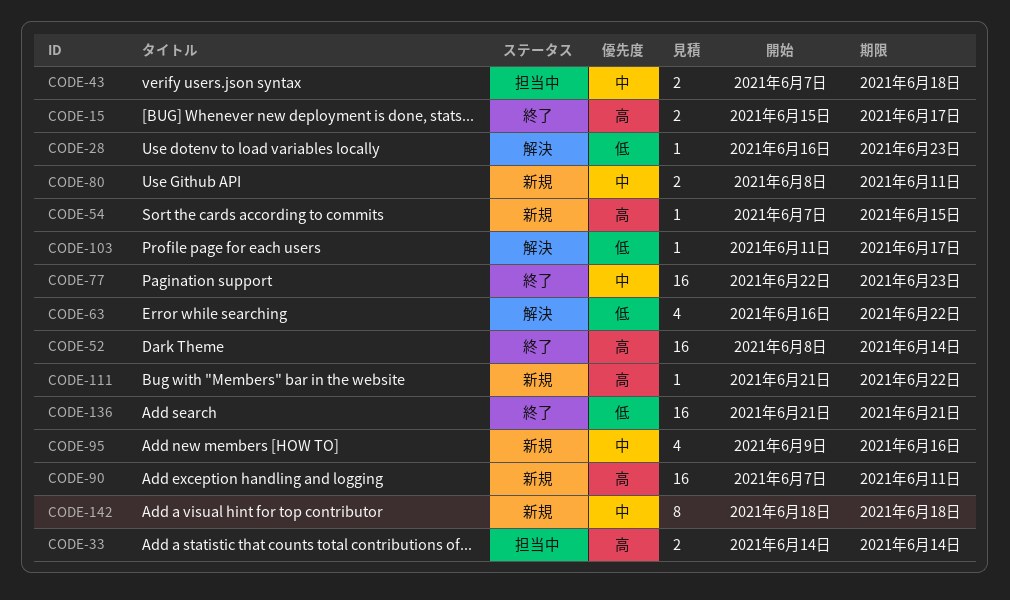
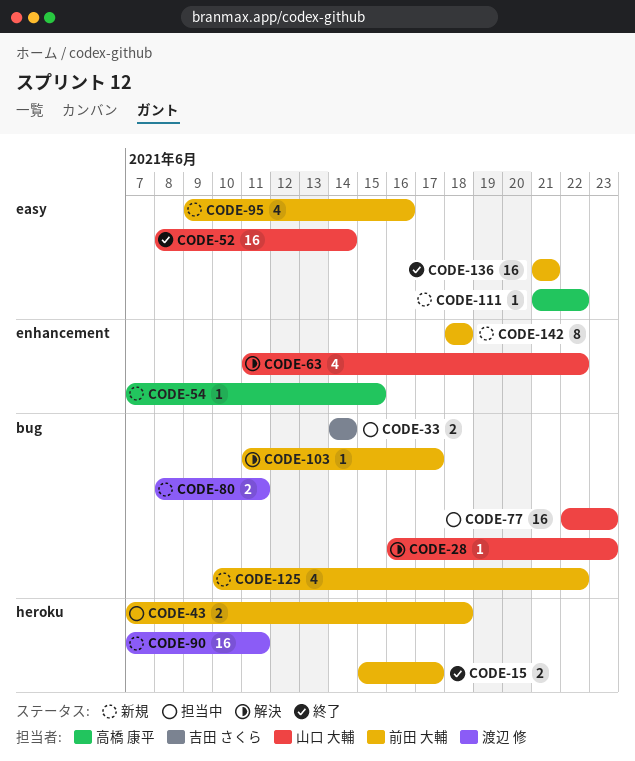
CODE-63, start: Jun 16 -> Jun 11
CODE-77, status: 終了 -> 担当中
CODE-125: none -> present

